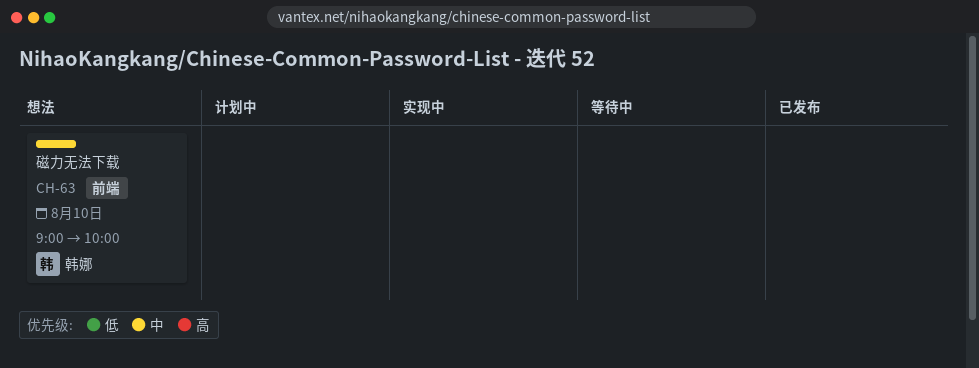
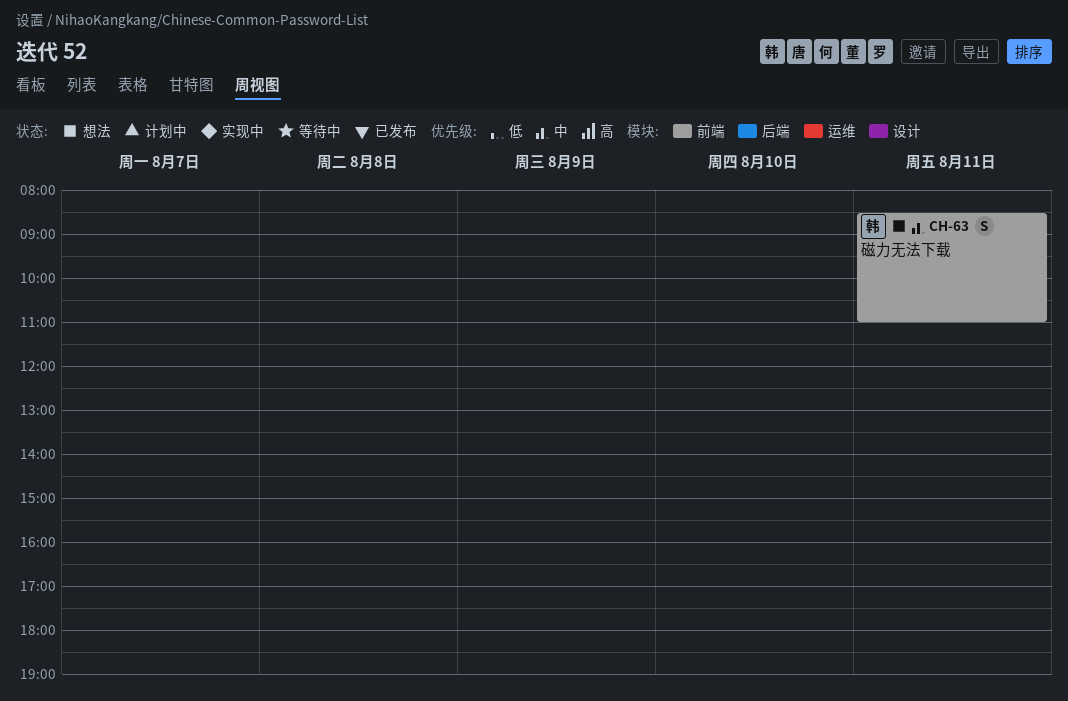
CH-63, day: Aug 10 -> Aug 11
CH-63, begins: 09:00 -> 08:30
CH-63, ends: 10:00 -> 11:00

